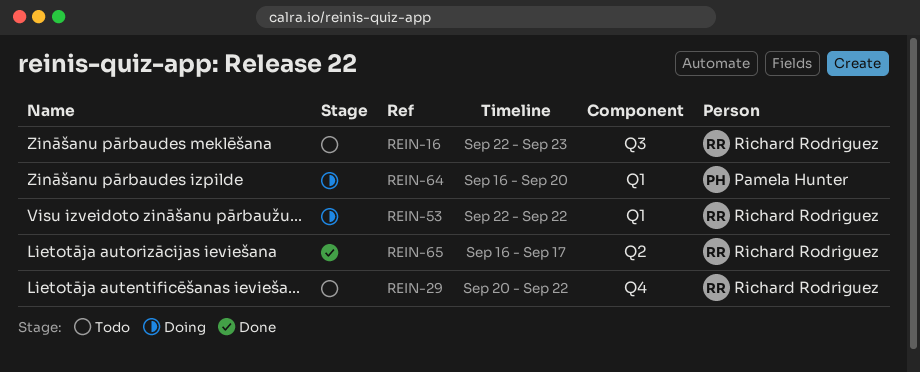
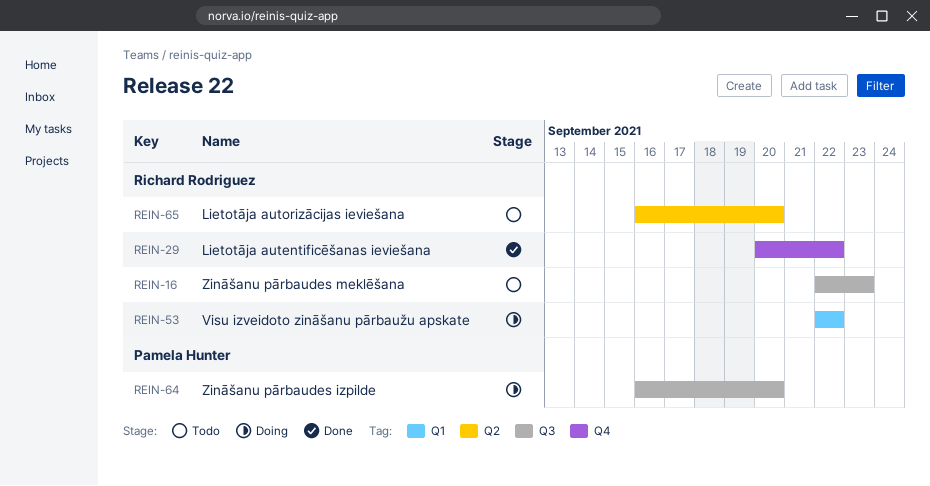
REIN-29, status: Todo -> Done
REIN-64, label: Q1 -> Q3
REIN-65, status: Done -> Todo
REIN-65, due: Sep 17 -> Sep 20

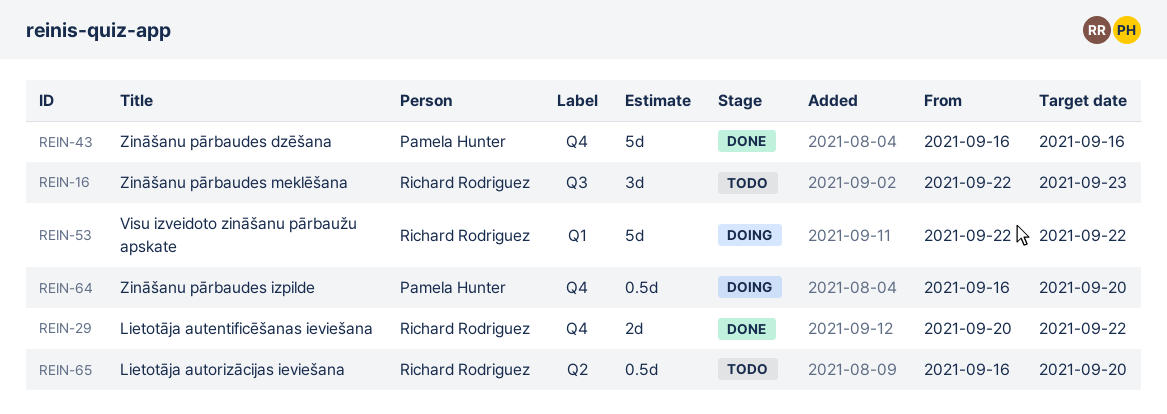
REIN-43: none -> present
REIN-64, label: Q3 -> Q4

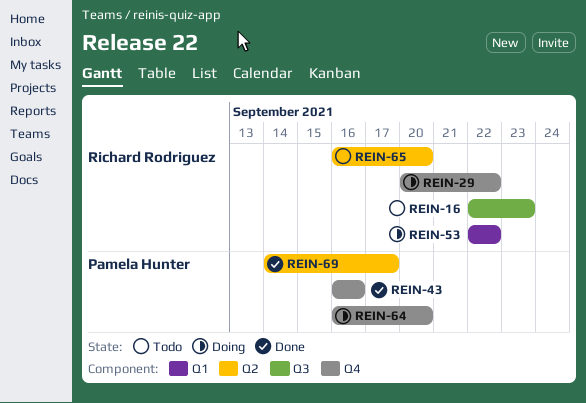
REIN-29, status: Done -> Doing
REIN-69: none -> present

